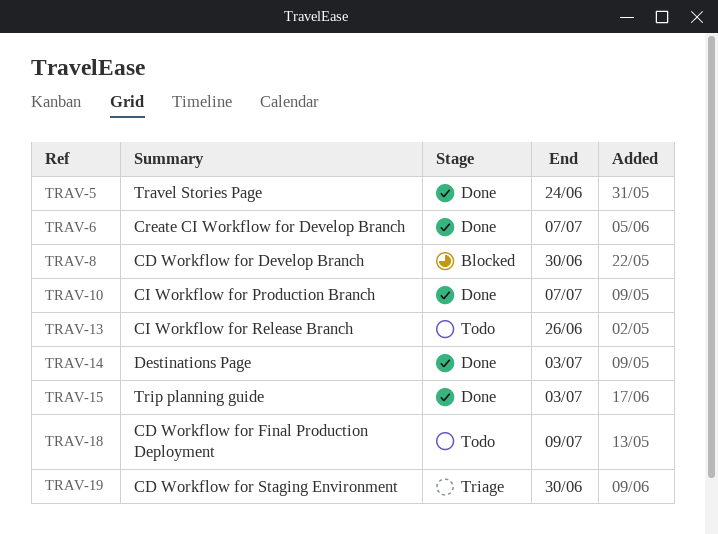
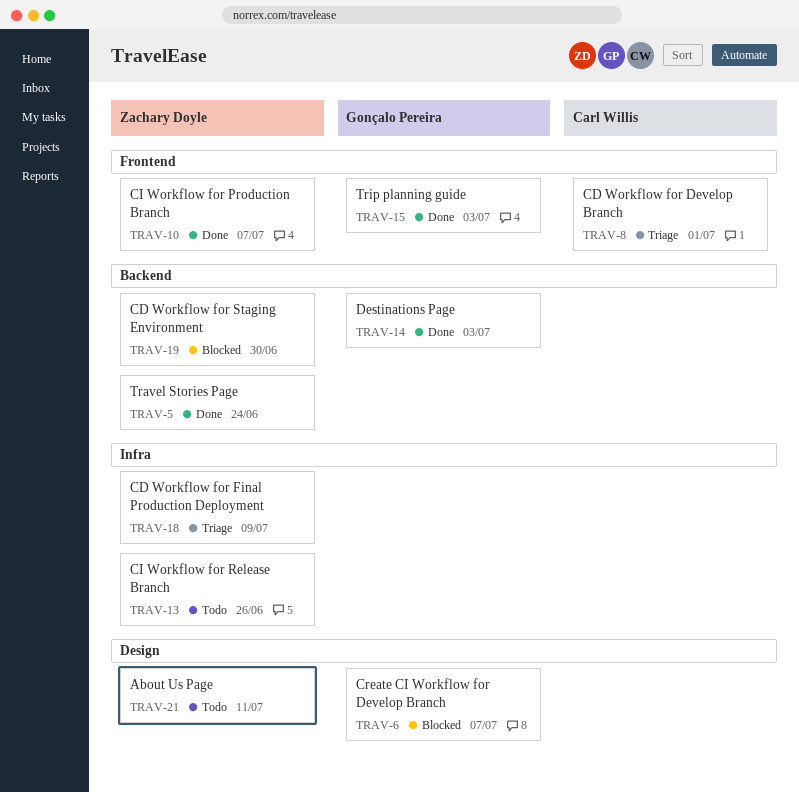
TRAV-6, status: Done -> Blocked
TRAV-8, status: Blocked -> Triage
TRAV-8, due: Jun 30 -> Jul 1
TRAV-18, status: Todo -> Triage
TRAV-19, status: Triage -> Blocked
TRAV-21: none -> present

